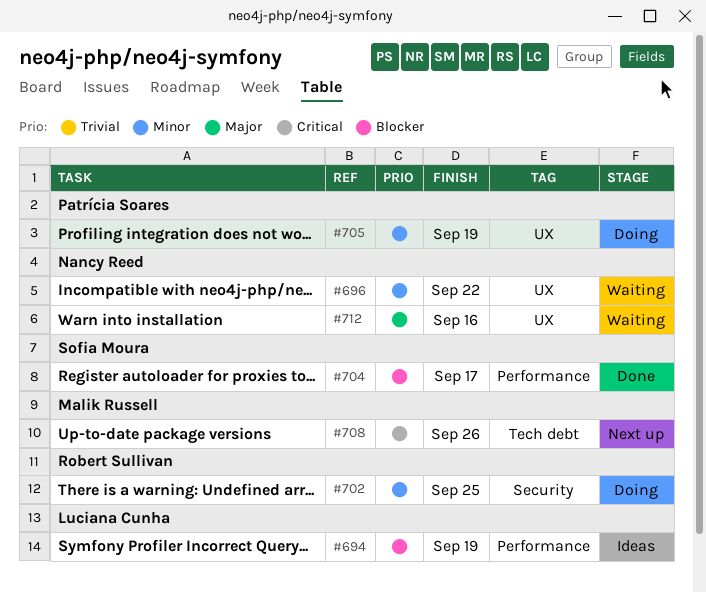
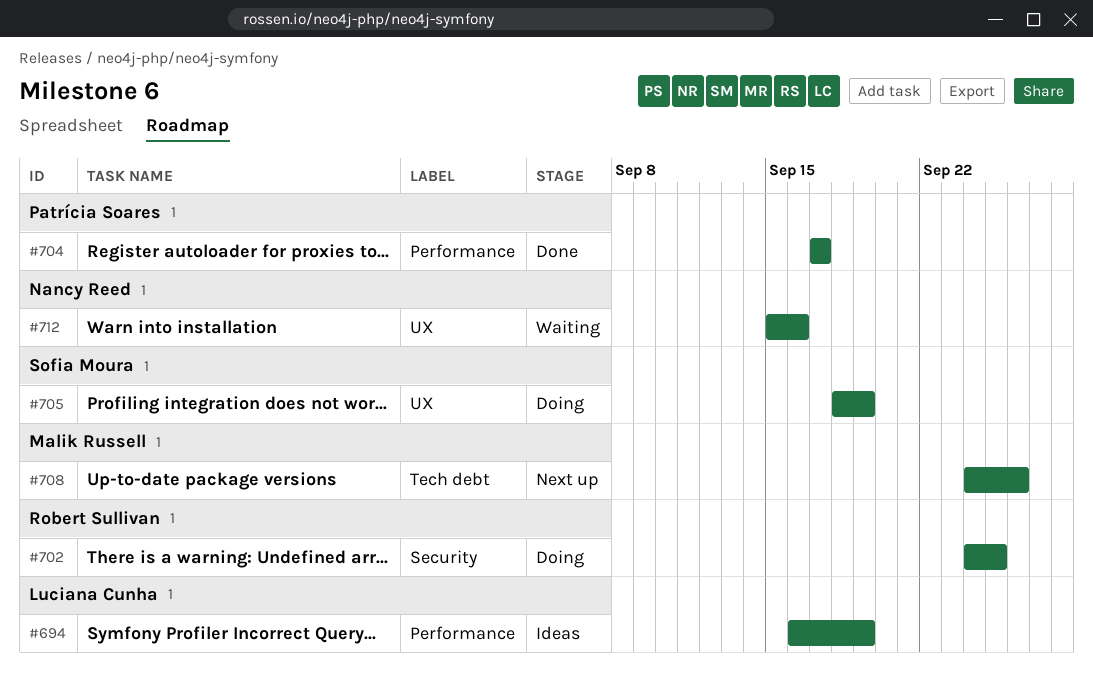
#696: present -> none
#704, owner: Sofia Moura -> Patrícia Soares
#705, owner: Patrícia Soares -> Sofia Moura

